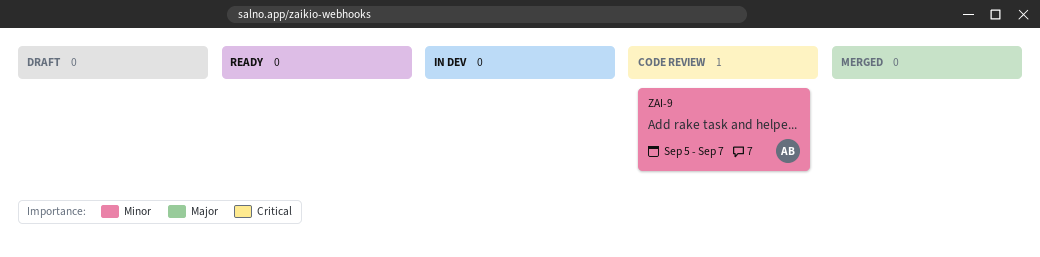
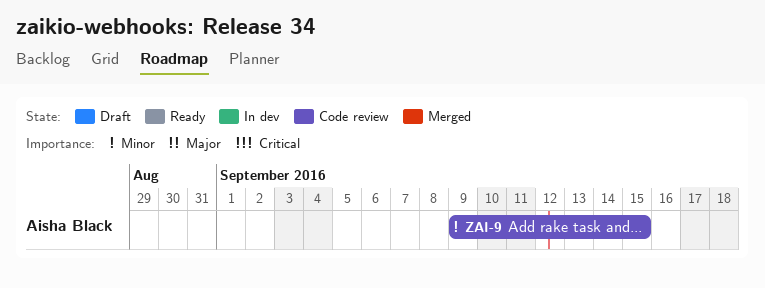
ZAI-9, start: Sep 5 -> Sep 9
ZAI-9, due: Sep 7 -> Sep 15

